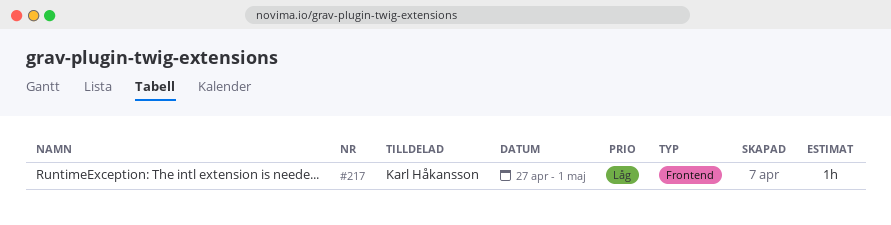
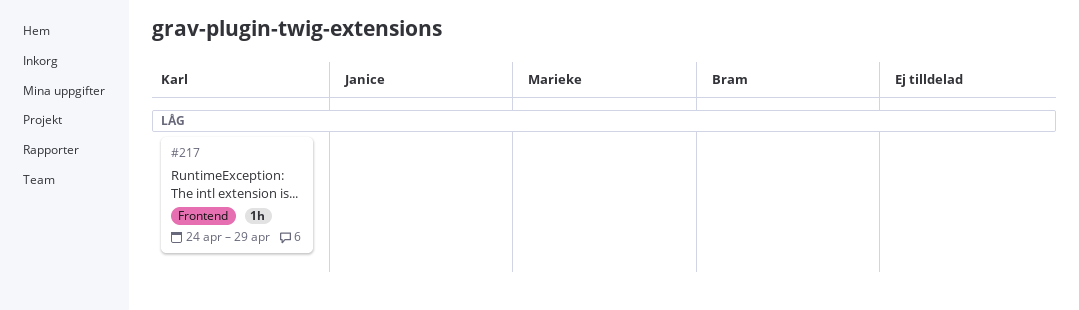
#217, start: Apr 27 -> Apr 24
#217, due: May 1 -> Apr 29

